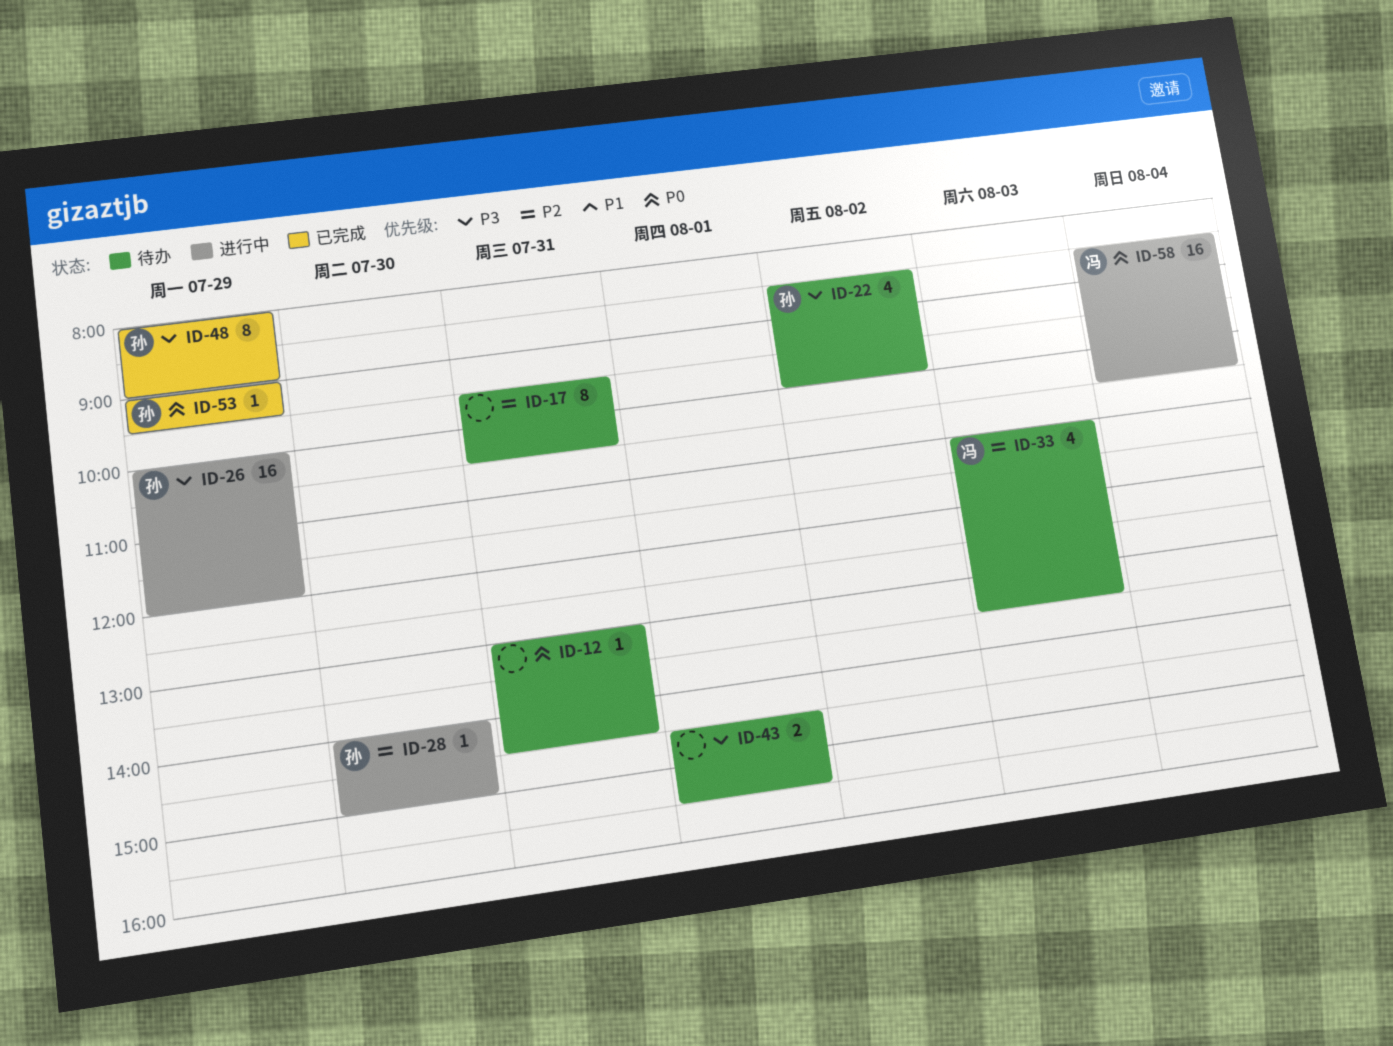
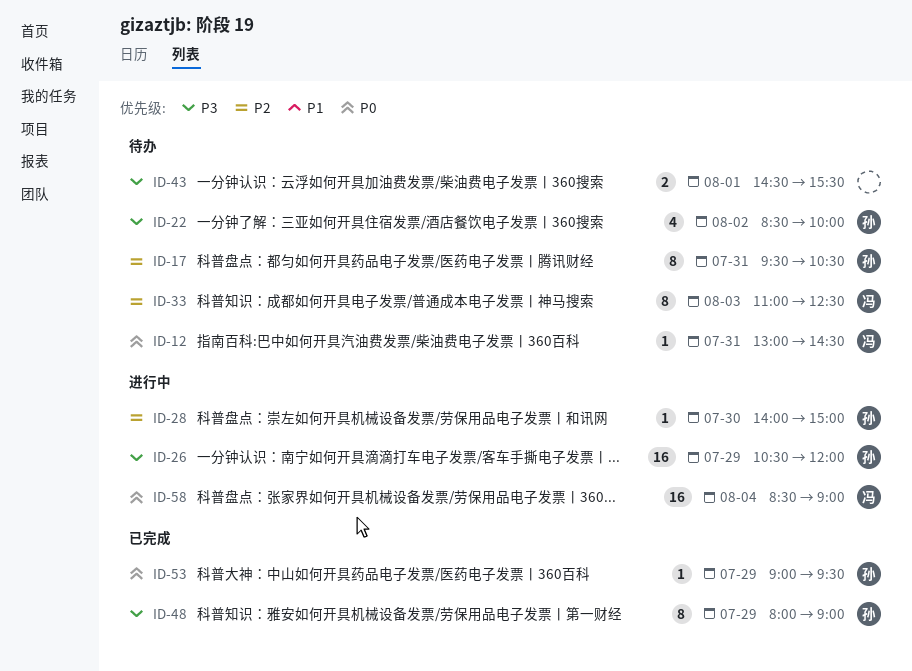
ID-12, owner: none -> 冯
ID-17, owner: none -> 孙
ID-26, begins: 10:00 -> 10:30
ID-33, estimate: 4 -> 8
ID-33, ends: 13:30 -> 12:30
ID-58, ends: 10:30 -> 09:00

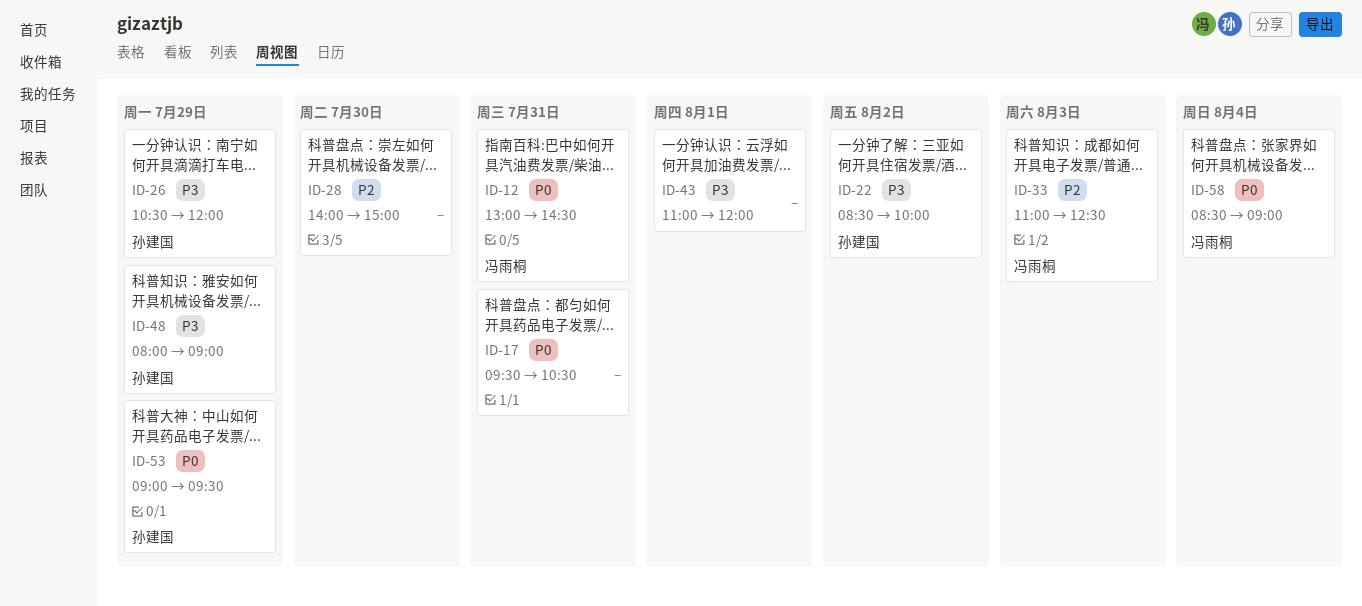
ID-17, owner: 孙建国 -> none
ID-17, priority: P2 -> P0
ID-28, owner: 孙建国 -> none
ID-43, begins: 14:30 -> 11:00
ID-43, ends: 15:30 -> 12:00

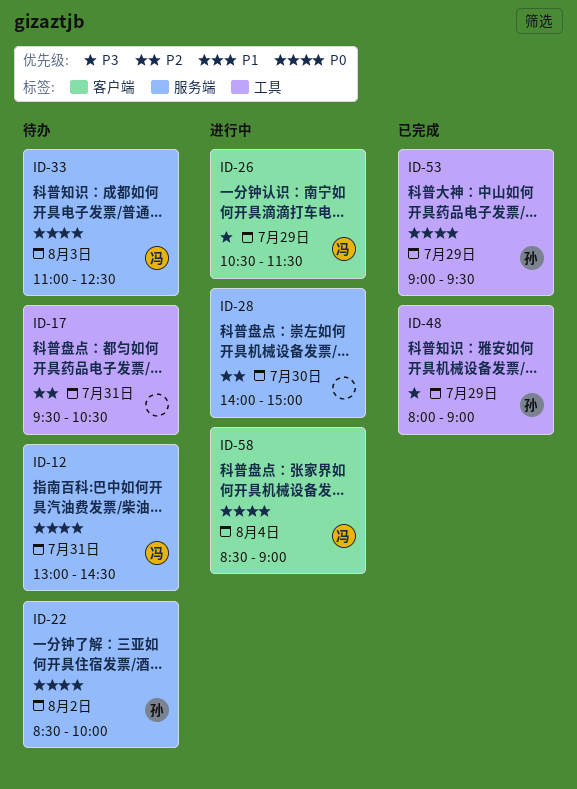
ID-17, priority: P0 -> P2
ID-22, priority: P3 -> P0
ID-26, owner: 孙建国 -> 冯雨桐
ID-26, ends: 12:00 -> 11:30
ID-33, priority: P2 -> P0
ID-43: present -> none

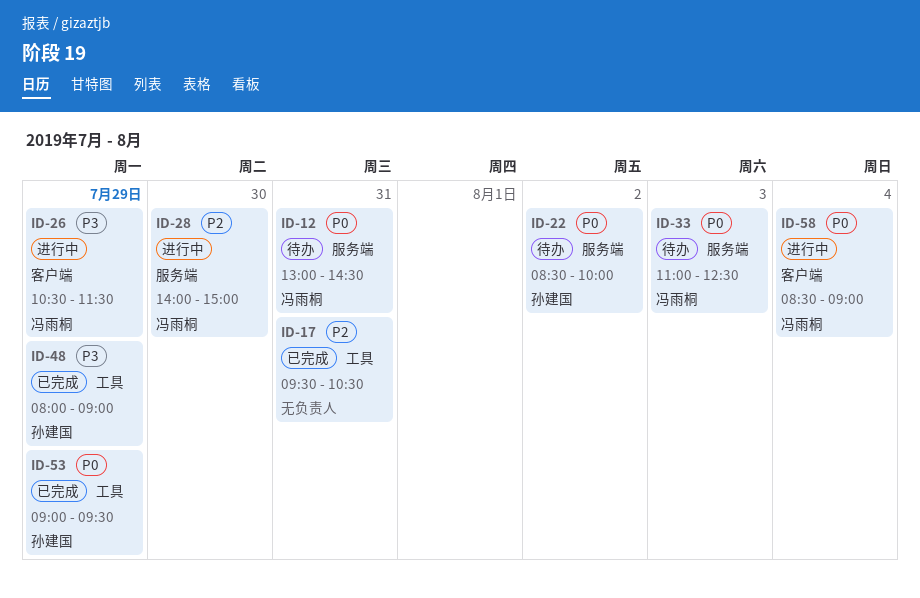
ID-17, status: 待办 -> 已完成
ID-28, owner: none -> 冯雨桐

